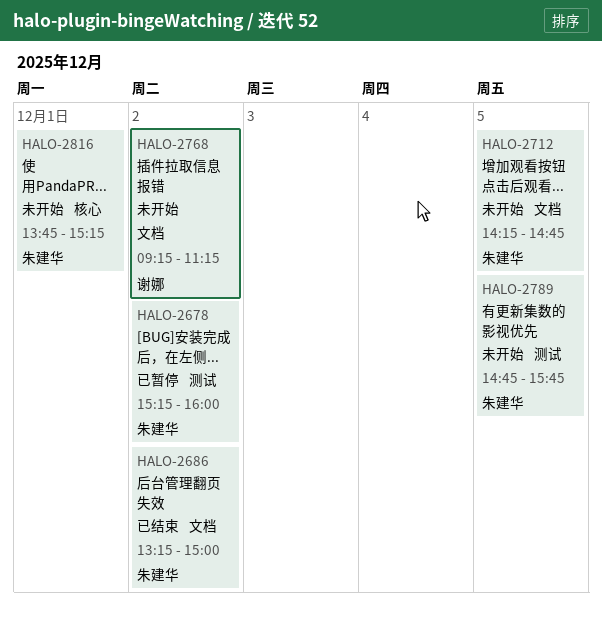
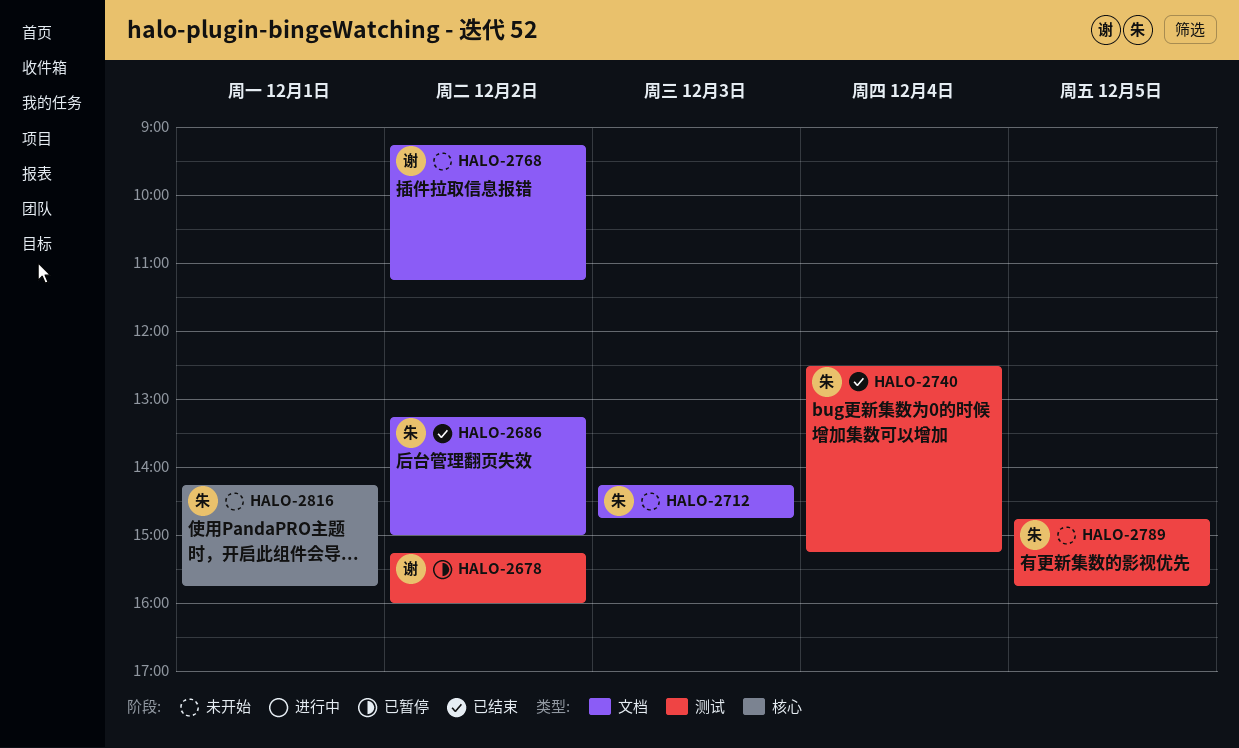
HALO-2678, owner: 朱建华 -> 谢娜
HALO-2712, day: Dec 5 -> Dec 3
HALO-2740: none -> present
HALO-2816, begins: 13:45 -> 14:15
HALO-2816, ends: 15:15 -> 15:45

